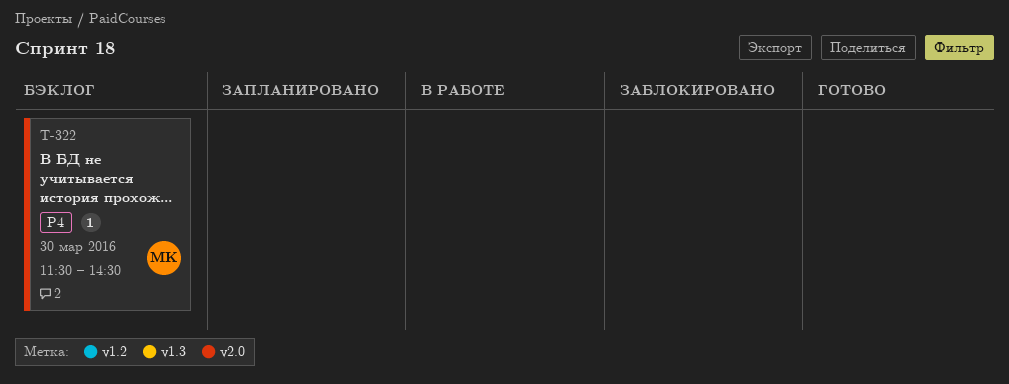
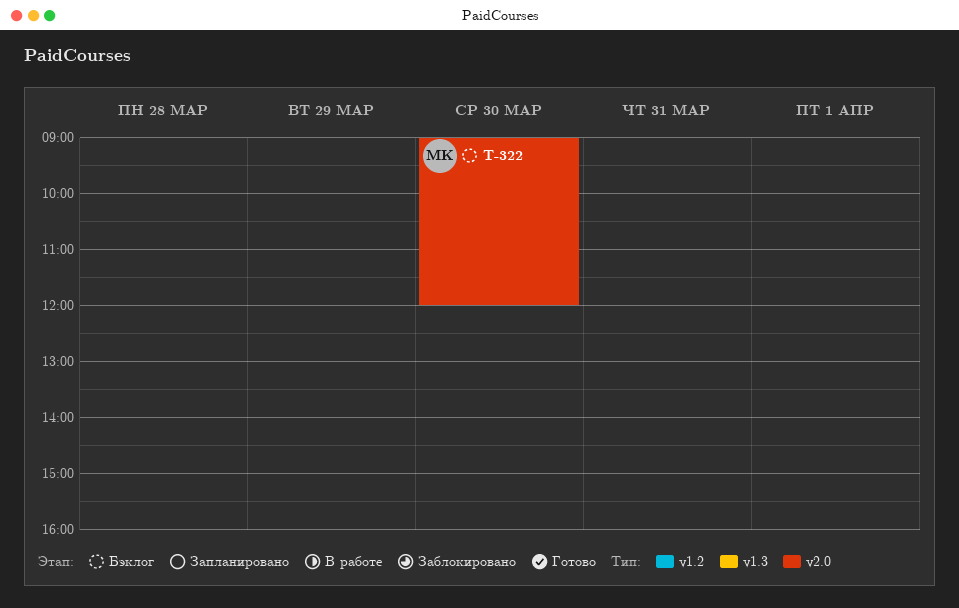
T-322, begins: 11:30 -> 09:00
T-322, ends: 14:30 -> 12:00

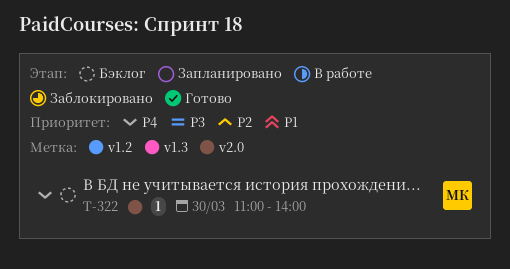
T-322, begins: 09:00 -> 11:00
T-322, ends: 12:00 -> 14:00

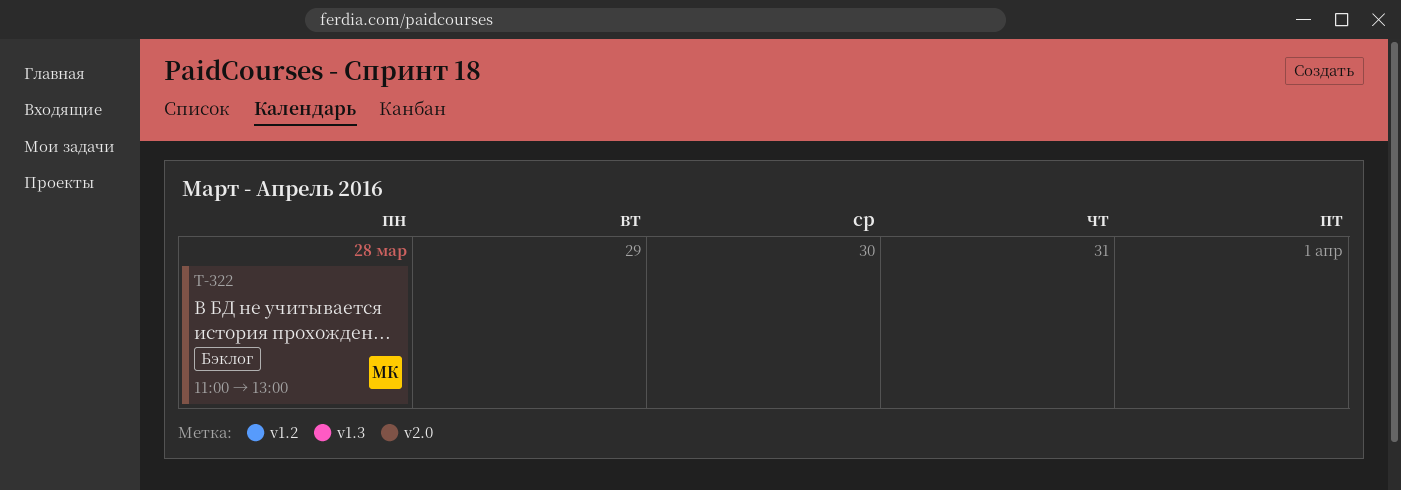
T-322, day: Mar 30 -> Mar 28
T-322, ends: 14:00 -> 13:00

